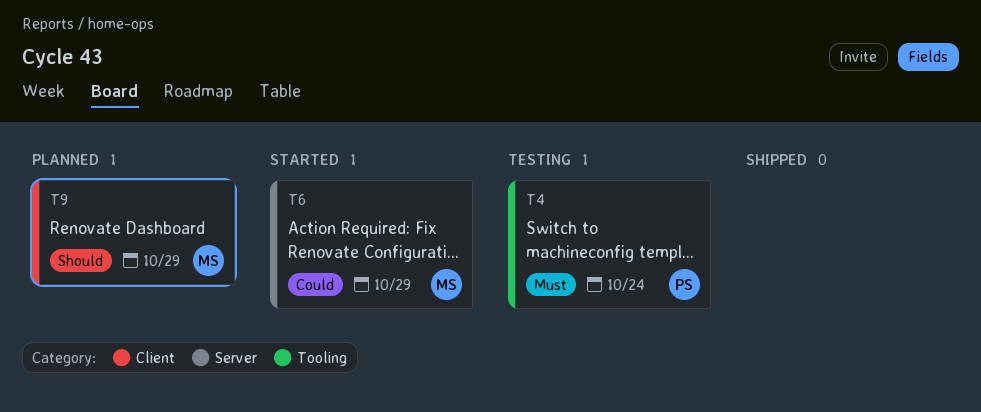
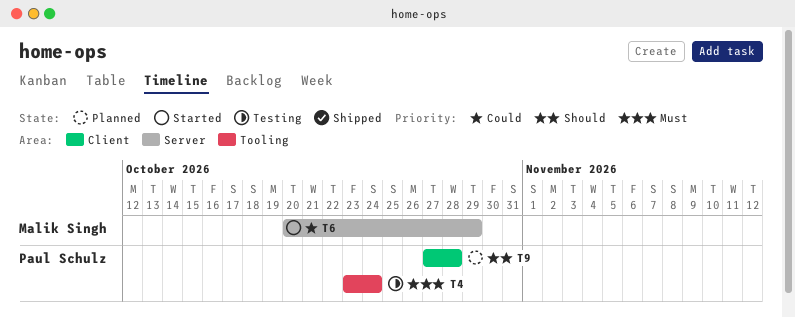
T9, owner: Malik Singh -> Paul Schulz
T9, due: Oct 29 -> Oct 28

